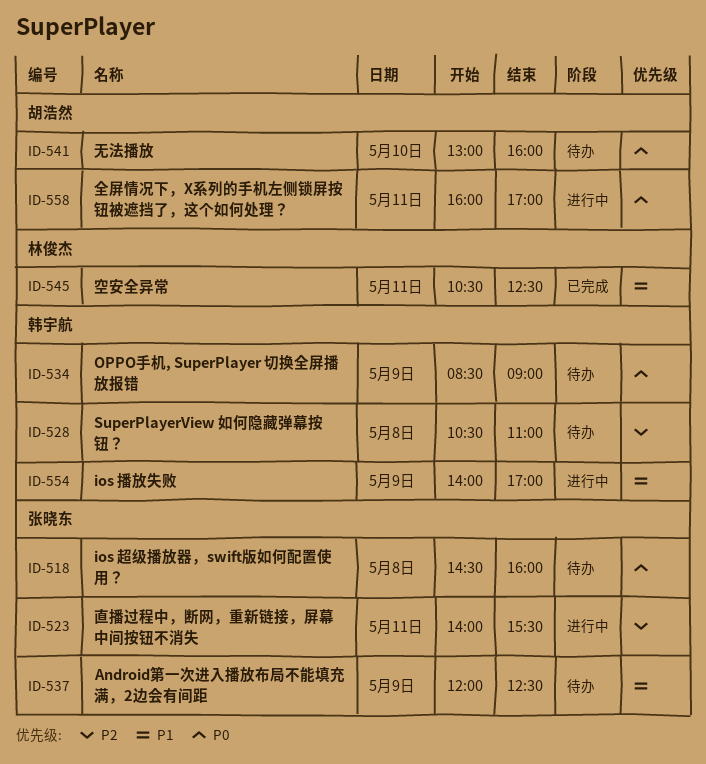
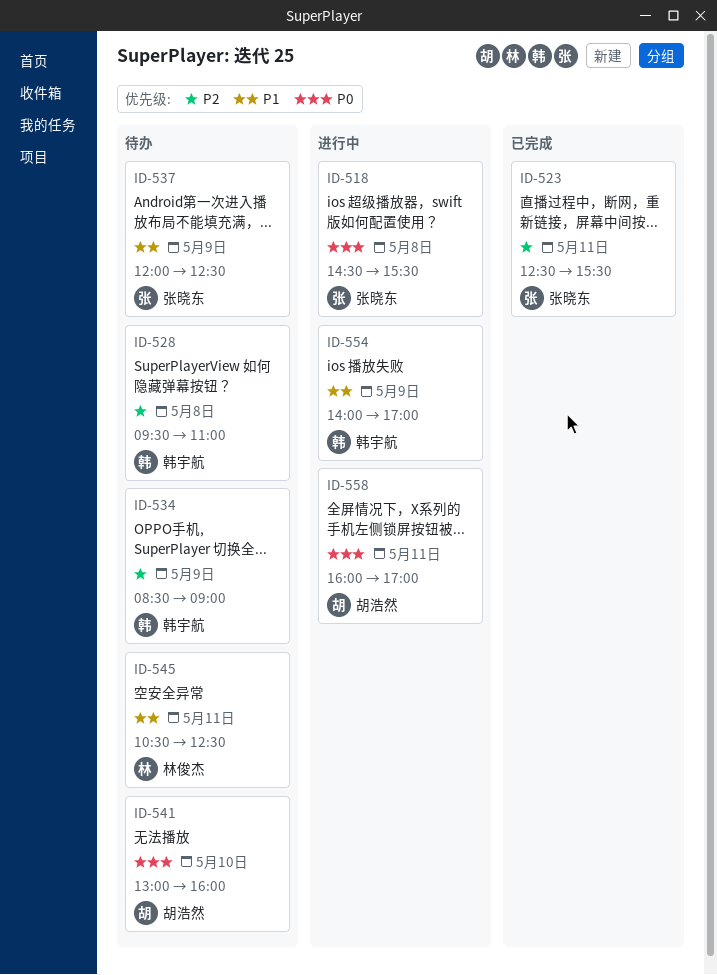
ID-518, status: 待办 -> 进行中
ID-518, ends: 16:00 -> 15:30
ID-523, status: 进行中 -> 已完成
ID-523, begins: 14:00 -> 12:30
ID-528, begins: 10:30 -> 09:30
ID-534, priority: P0 -> P2
ID-545, status: 已完成 -> 待办

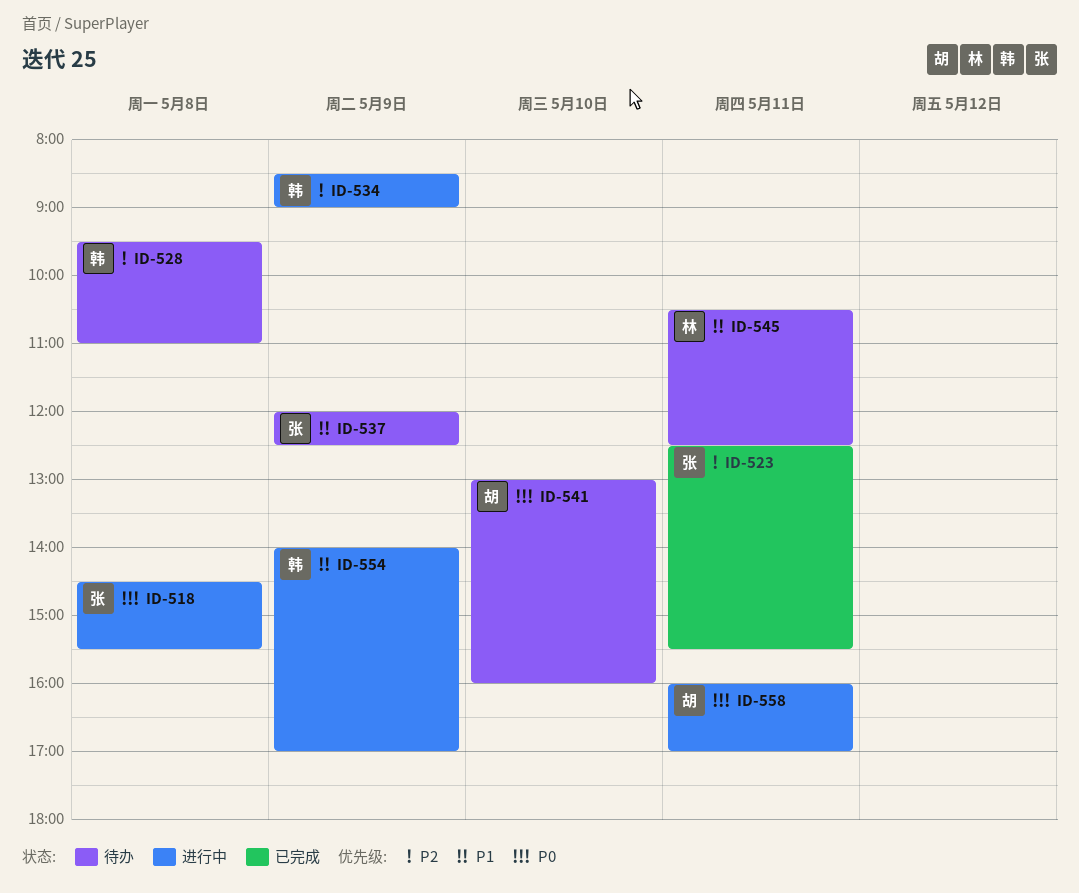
ID-534, status: 待办 -> 进行中

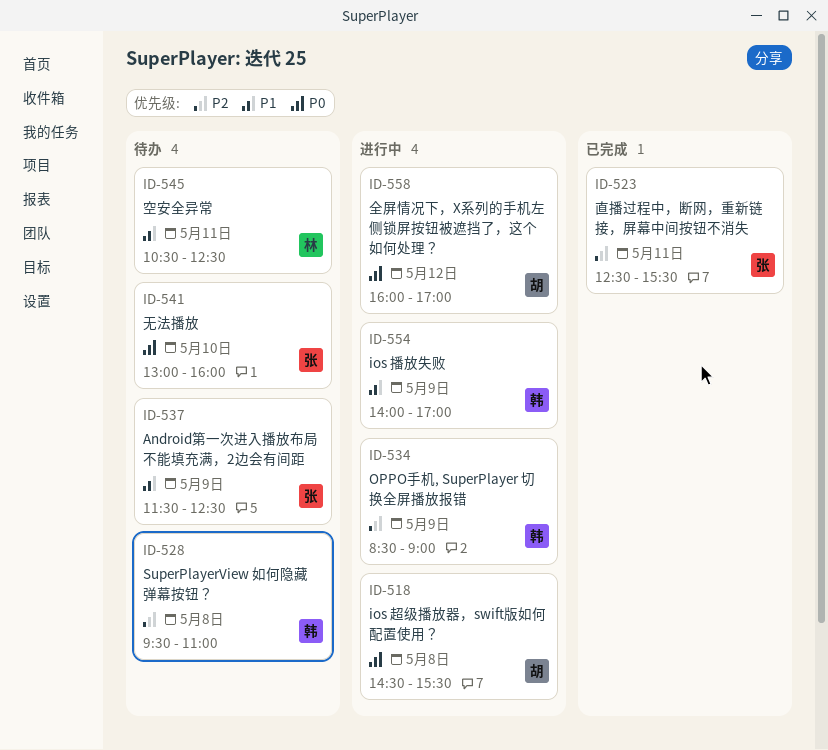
ID-518, owner: 张 -> 胡
ID-537, begins: 12:00 -> 11:30
ID-541, owner: 胡 -> 张
ID-558, day: May 11 -> May 12

